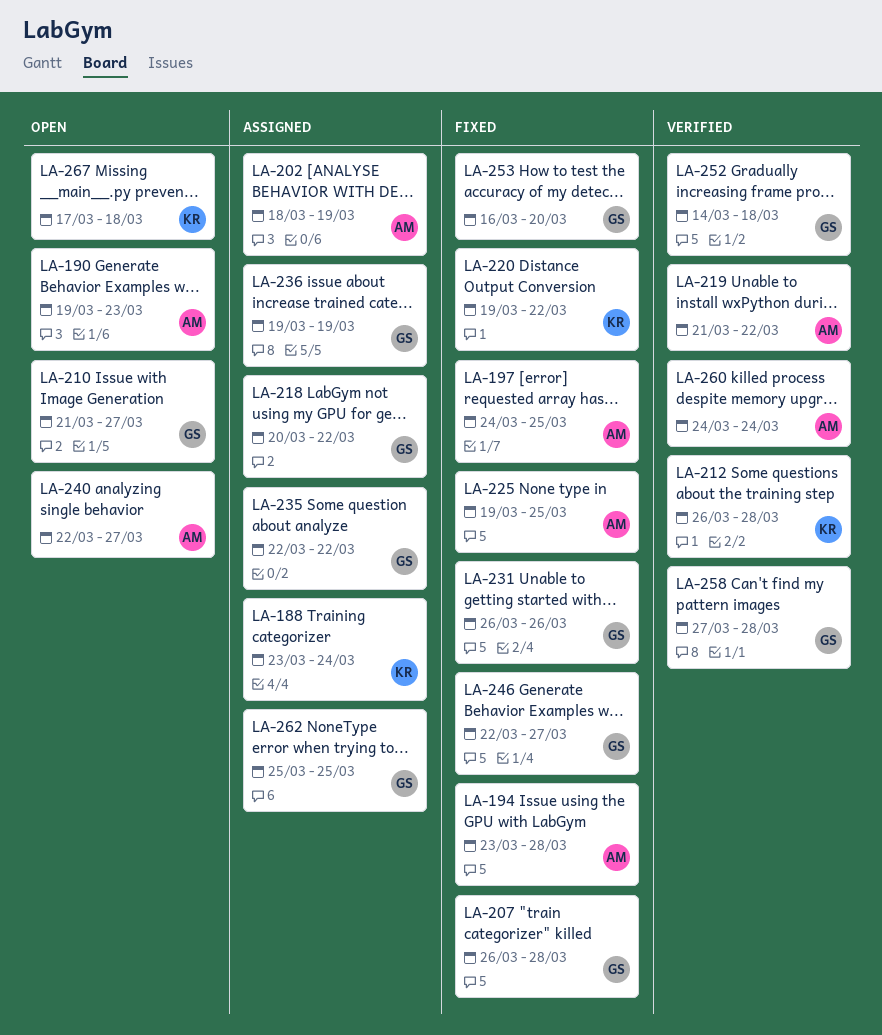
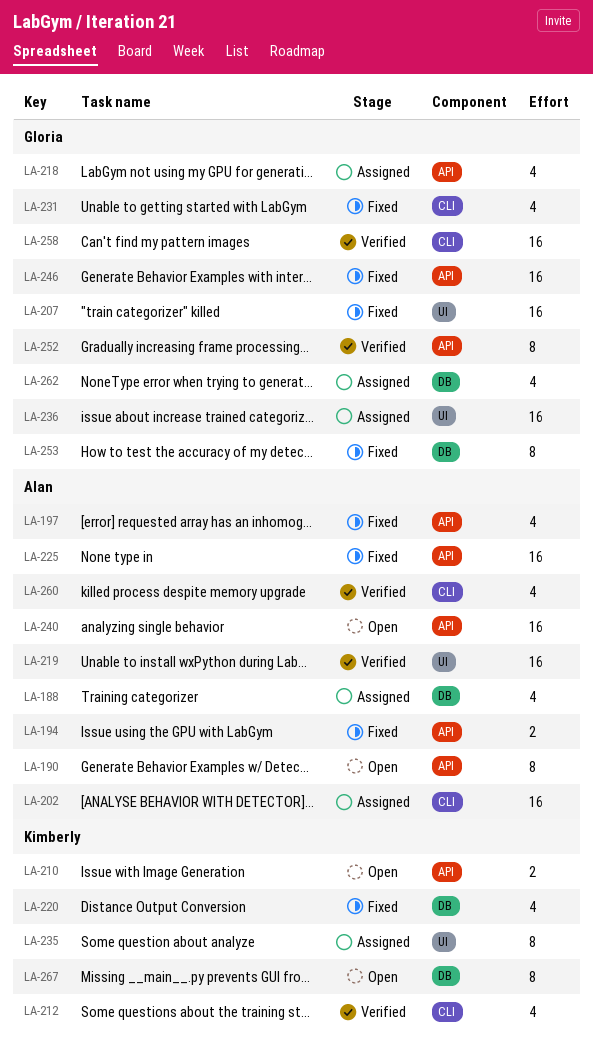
LA-188, owner: Kimberly -> Alan
LA-210, owner: Gloria -> Kimberly
LA-235, owner: Gloria -> Kimberly

